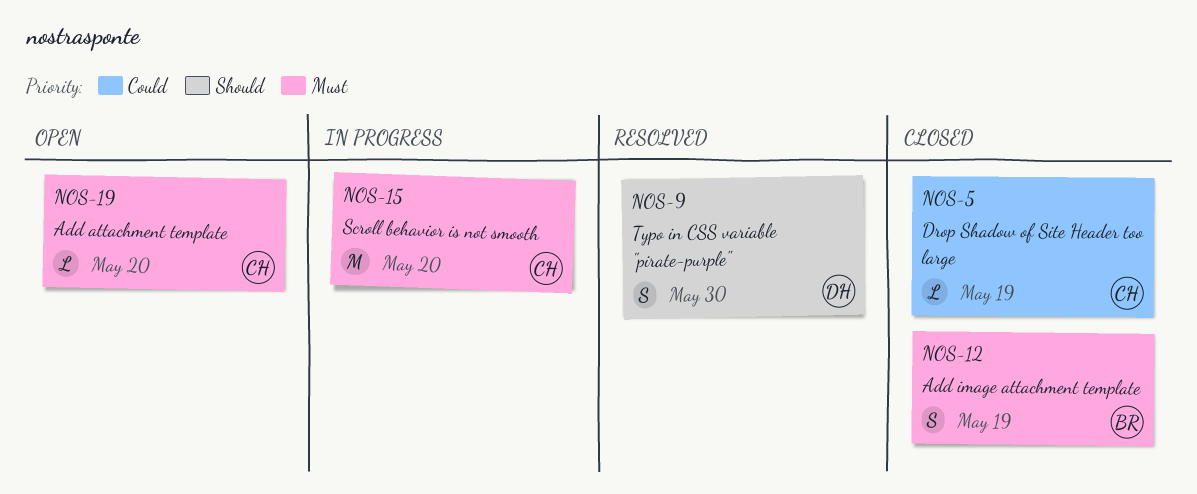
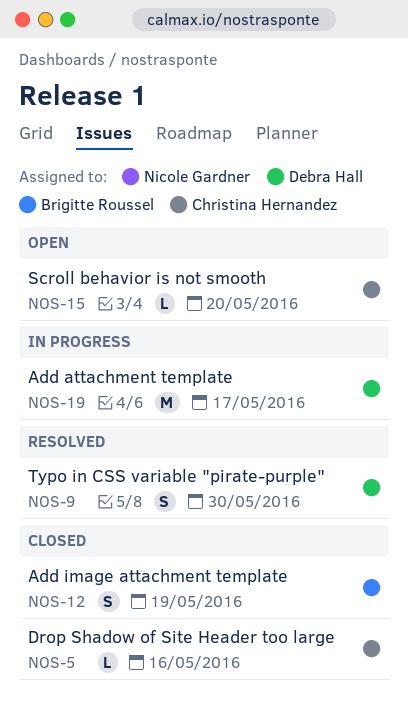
NOS-5, due: May 19 -> May 16
NOS-15, status: In progress -> Open
NOS-15, estimate: M -> L
NOS-19, status: Open -> In progress
NOS-19, owner: Christina Hernandez -> Debra Hall
NOS-19, estimate: L -> M
NOS-19, due: May 20 -> May 17

